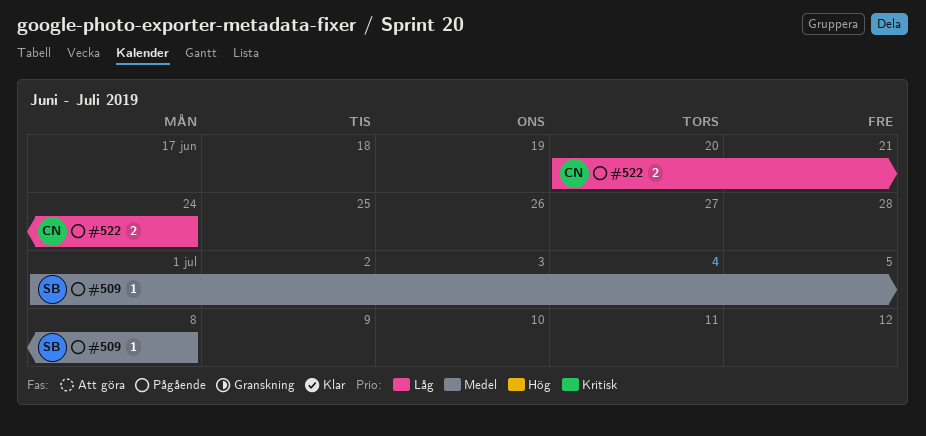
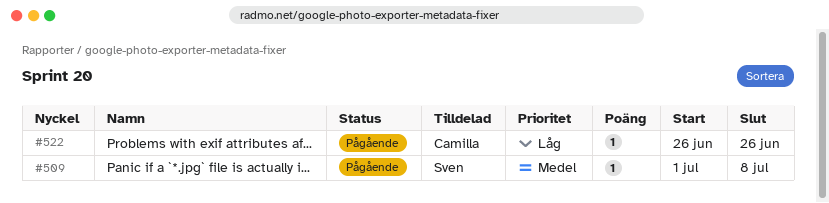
#522, estimate: 2 -> 1
#522, start: Jun 20 -> Jun 26
#522, due: Jun 24 -> Jun 26

